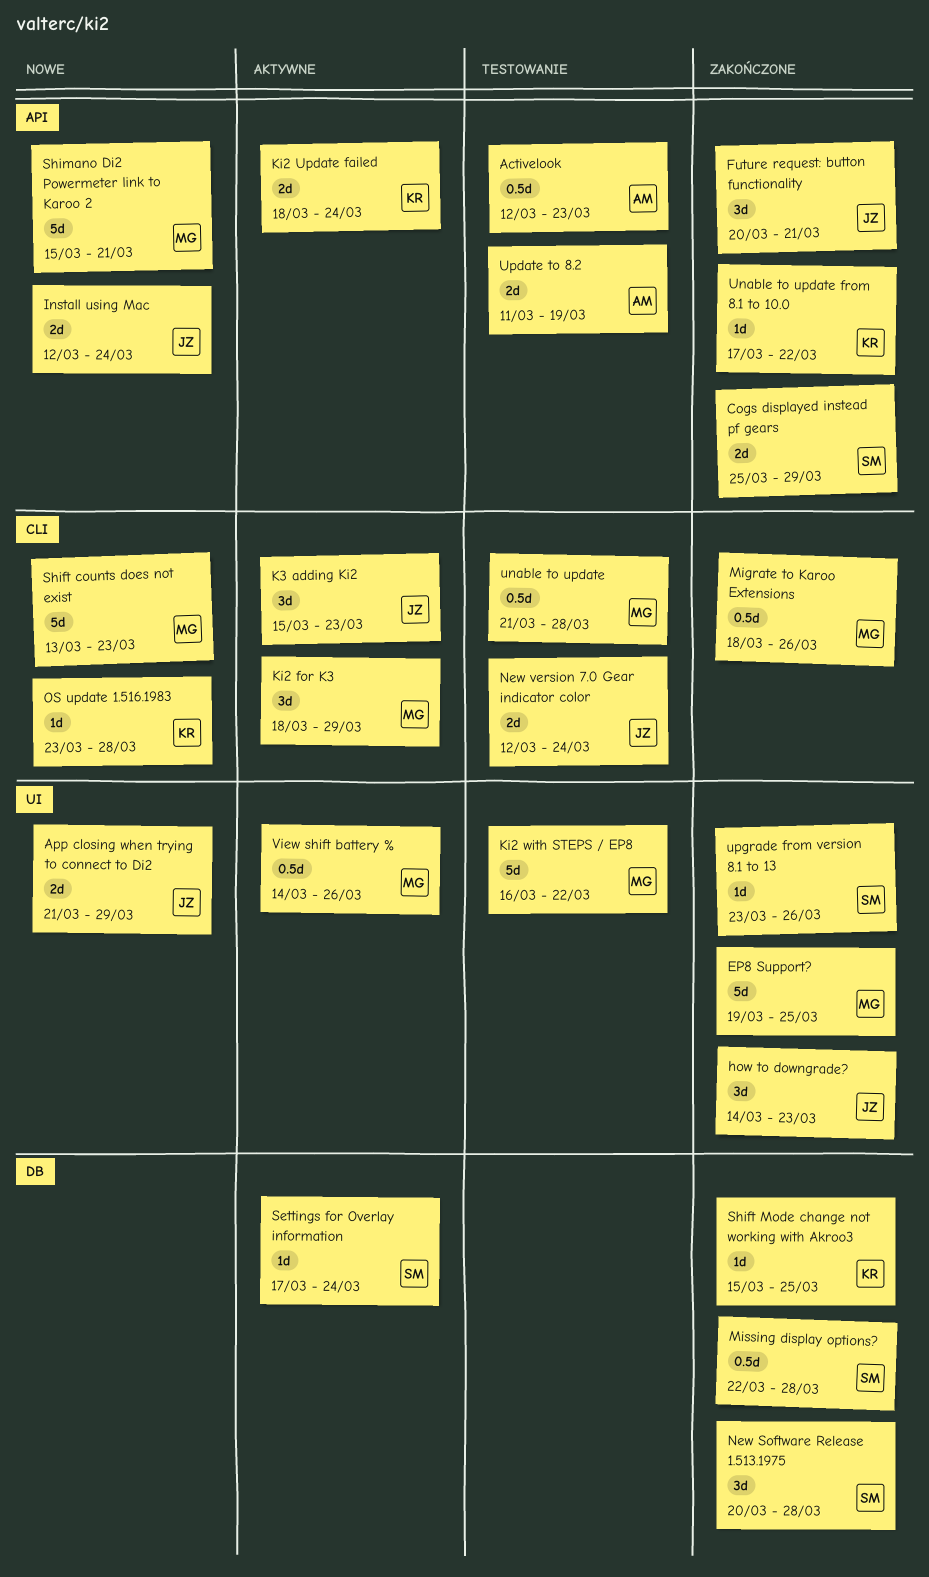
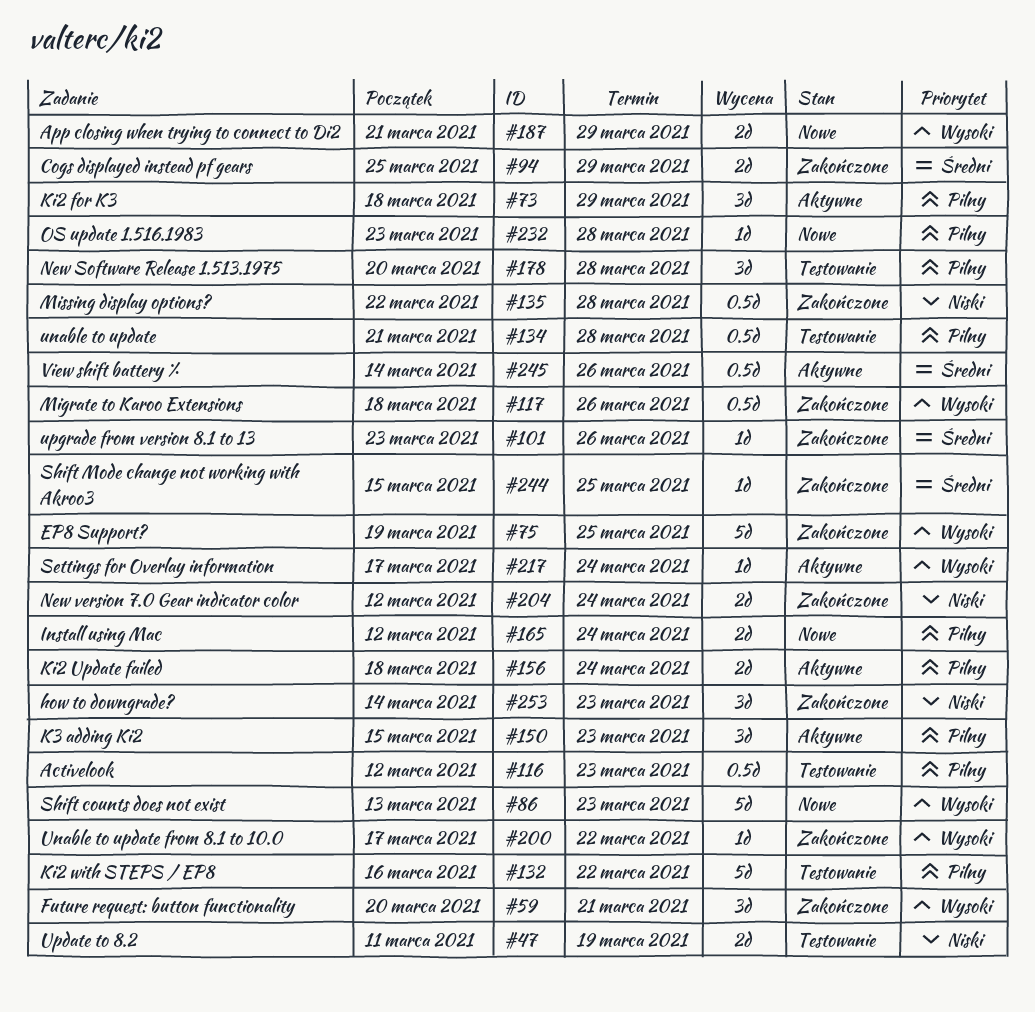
New Software Release 1.513.1975, status: Zakończone -> Testowanie
New version 7.0 Gear indicator color, status: Testowanie -> Zakończone
Shimano Di2 Powermeter link to Karoo 2: present -> none

